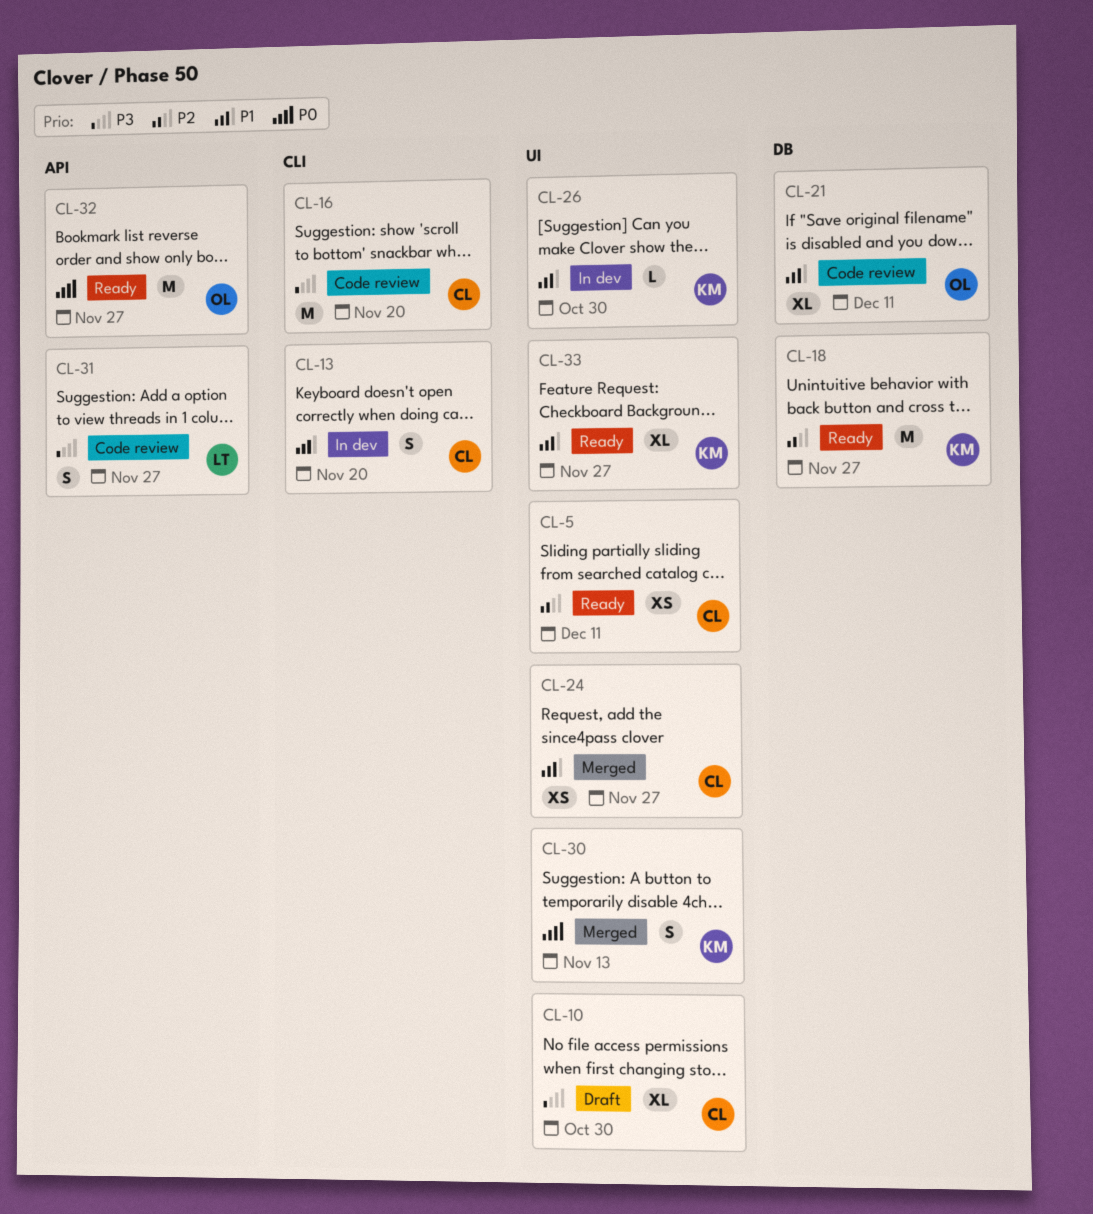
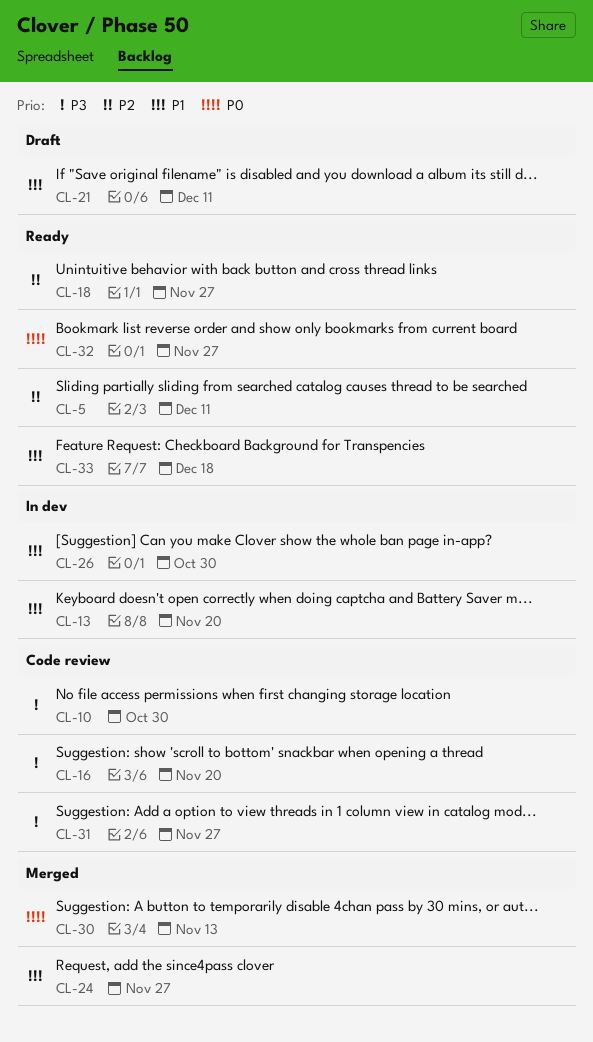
CL-10, status: Draft -> Code review
CL-21, status: Code review -> Draft
CL-33, due: Nov 27 -> Dec 18

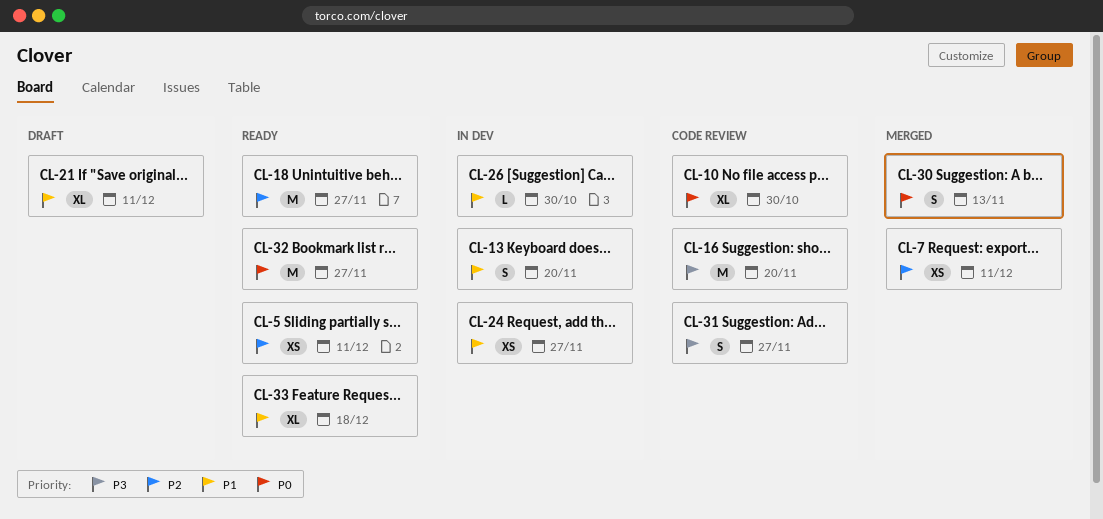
CL-7: none -> present
CL-10, priority: P3 -> P0
CL-24, status: Merged -> In dev

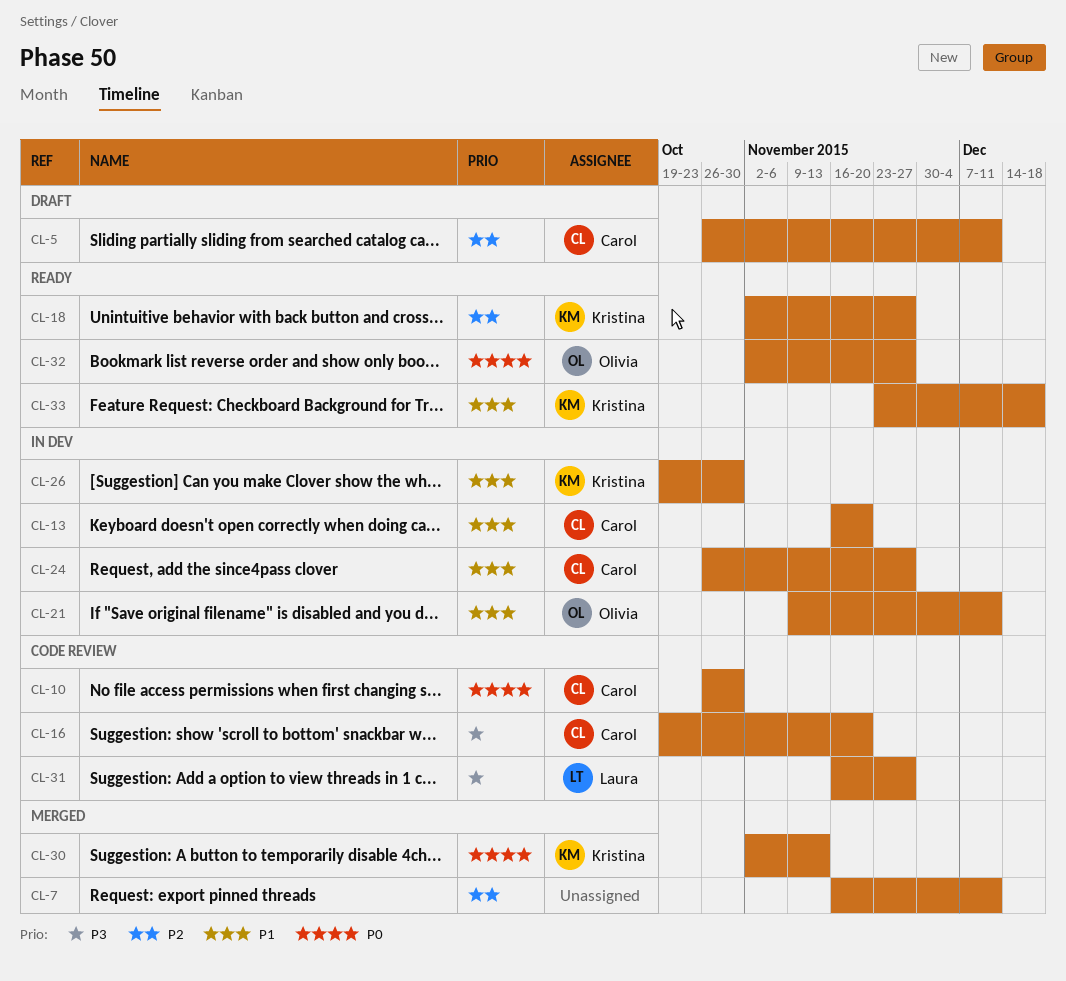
CL-5, status: Ready -> Draft
CL-21, status: Draft -> In dev

